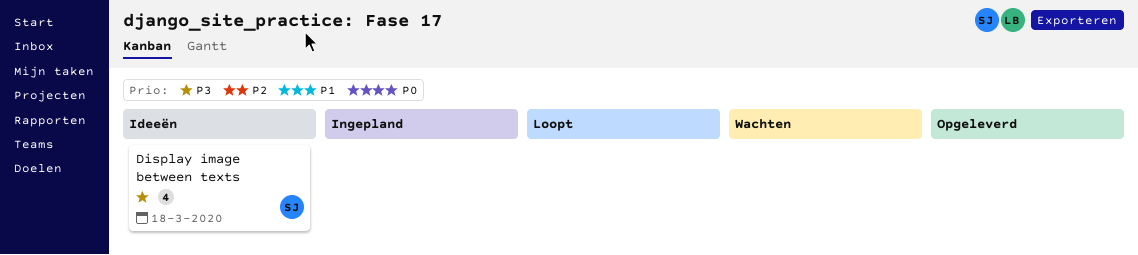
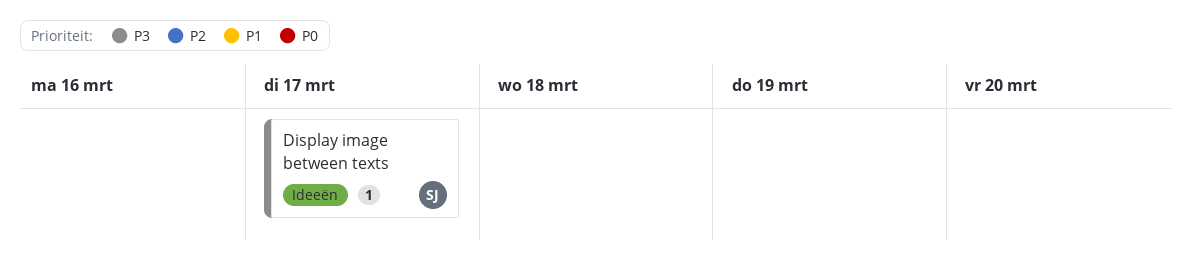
Display image between texts, estimate: 4 -> 1
Display image between texts, due: Mar 18 -> Mar 17

